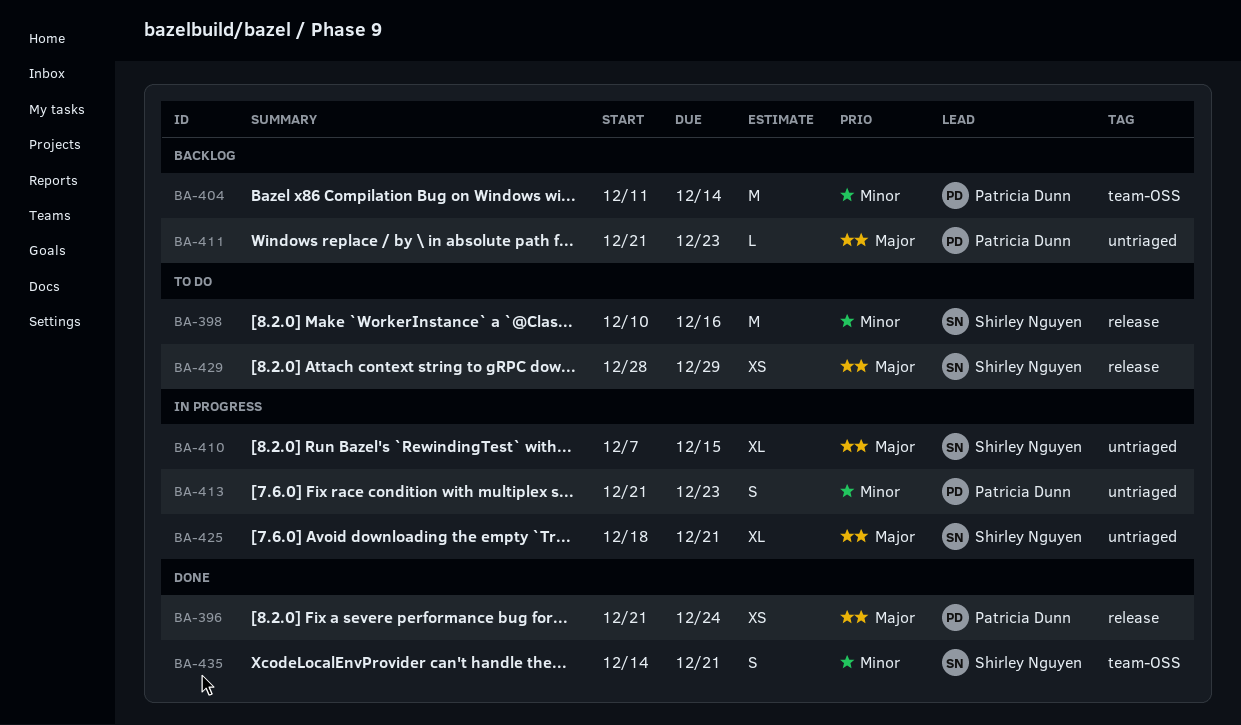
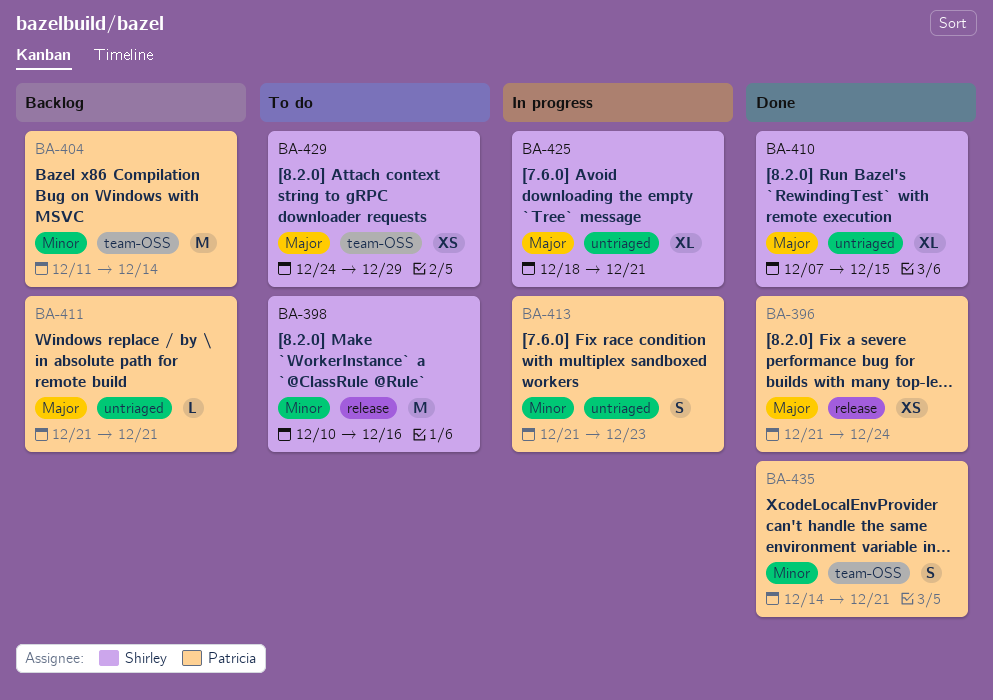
BA-410, status: In progress -> Done
BA-411, due: Dec 23 -> Dec 21
BA-429, label: release -> team-OSS
BA-429, start: Dec 28 -> Dec 24
BA-435, owner: Shirley Nguyen -> Patricia Dunn

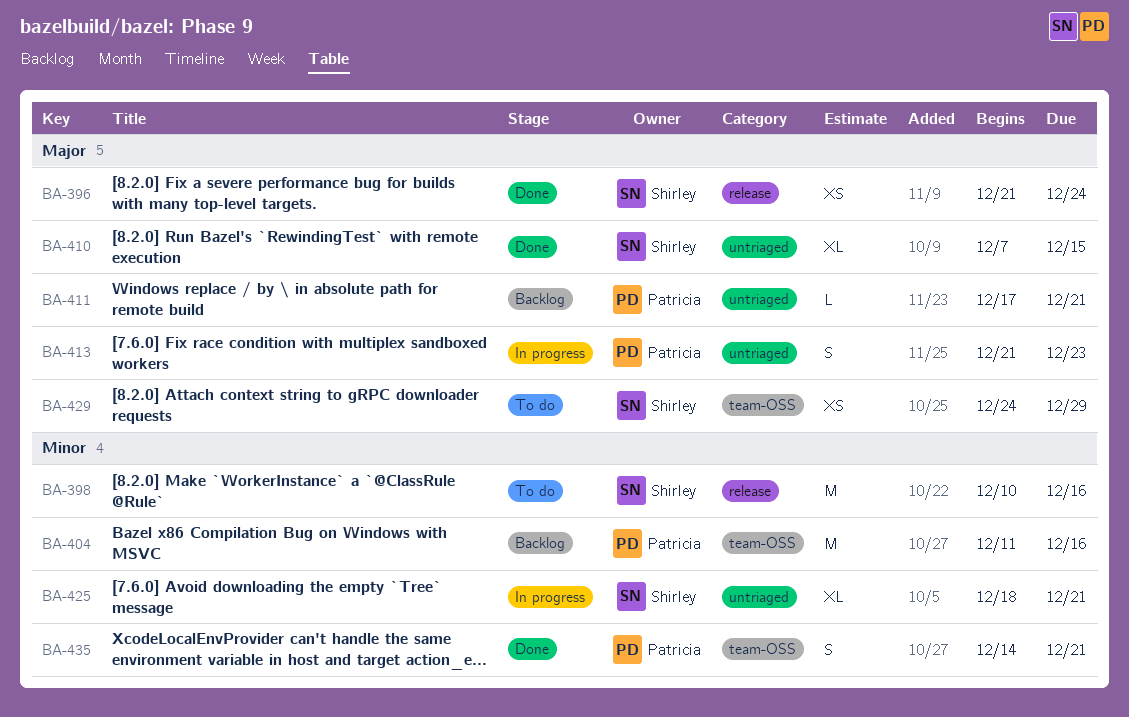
BA-396, owner: Patricia -> Shirley
BA-404, due: Dec 14 -> Dec 16
BA-411, start: Dec 21 -> Dec 17
BA-413, priority: Minor -> Major
BA-425, priority: Major -> Minor

